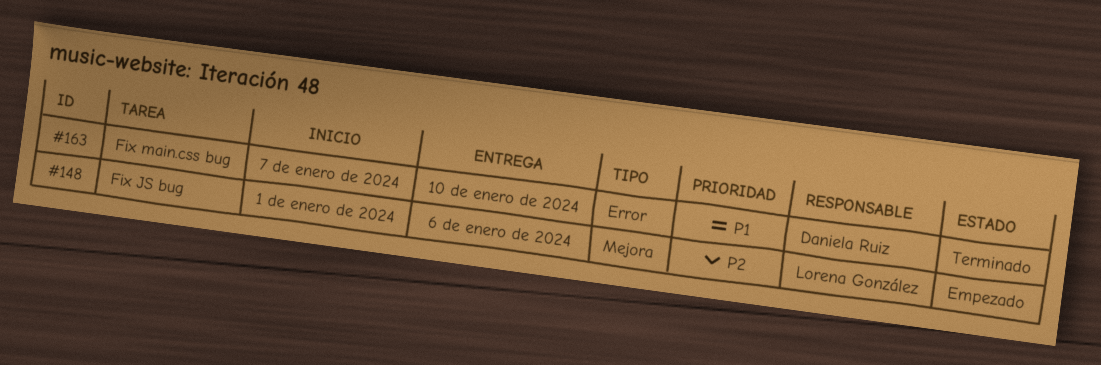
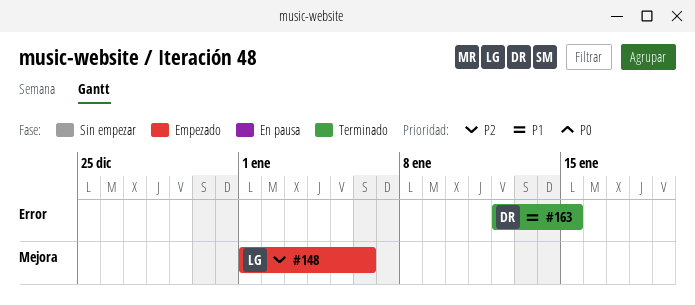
#163, start: Jan 7 -> Jan 12
#163, due: Jan 10 -> Jan 15

